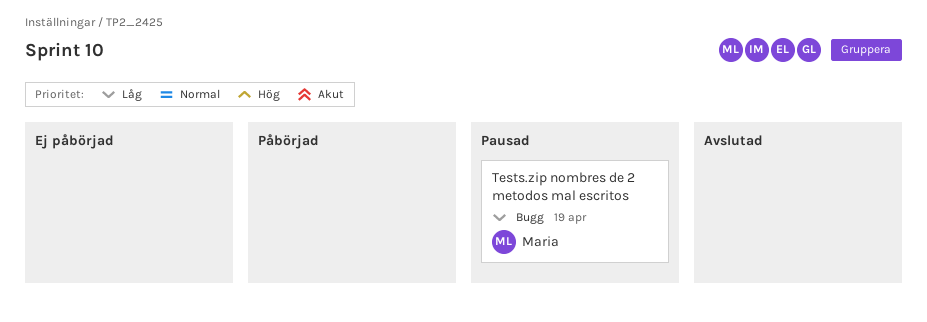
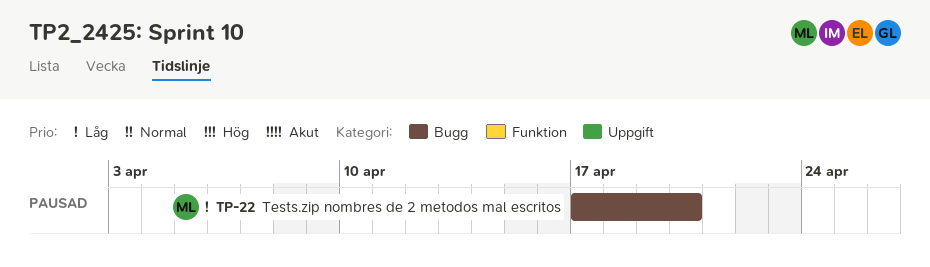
Tests.zip nombres de 2 metodos mal escritos, due: Apr 19 -> Apr 20

